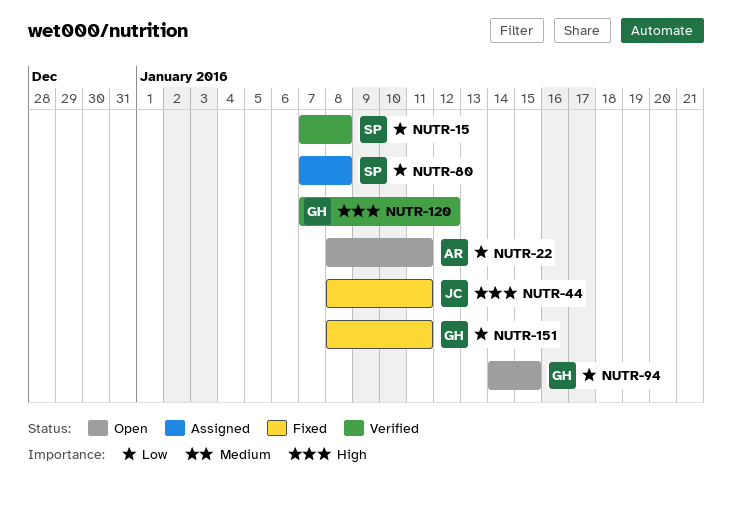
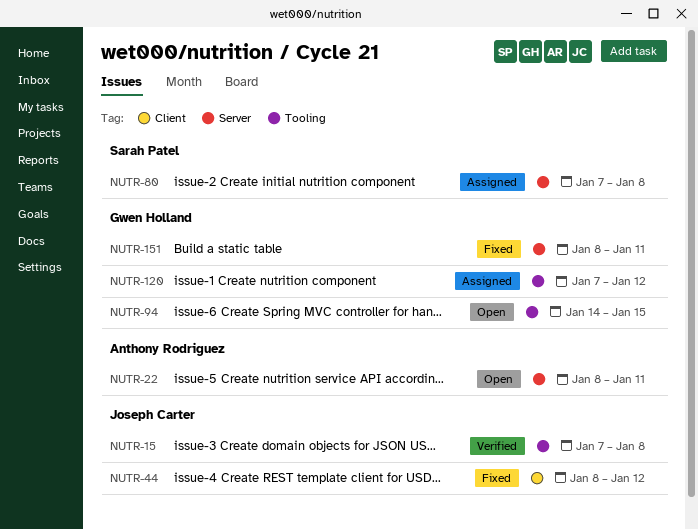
NUTR-15, owner: Sarah Patel -> Joseph Carter
NUTR-44, due: Jan 11 -> Jan 12
NUTR-120, status: Verified -> Assigned

